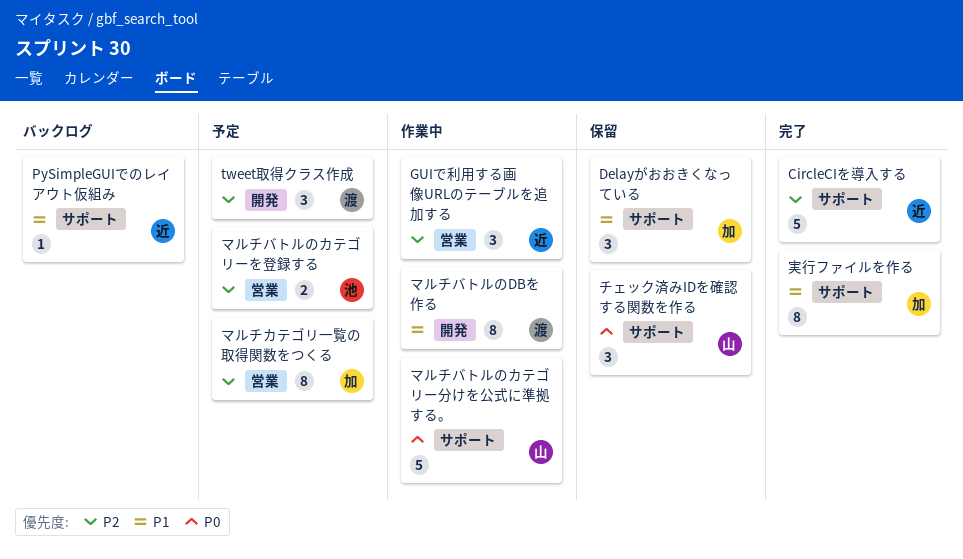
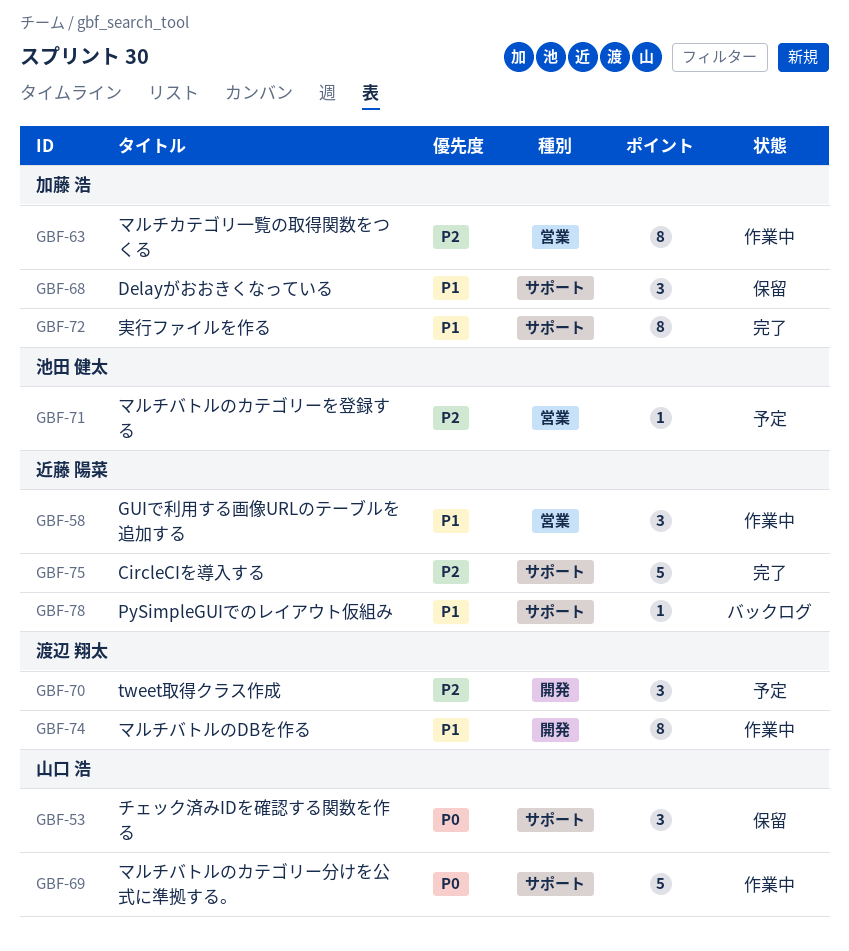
GUIで利用する画像URLのテーブルを追加する, priority: P2 -> P1
マルチカテゴリ一覧の取得関数をつくる, status: 予定 -> 作業中
マルチバトルのカテゴリーを登録する, estimate: 2 -> 1

